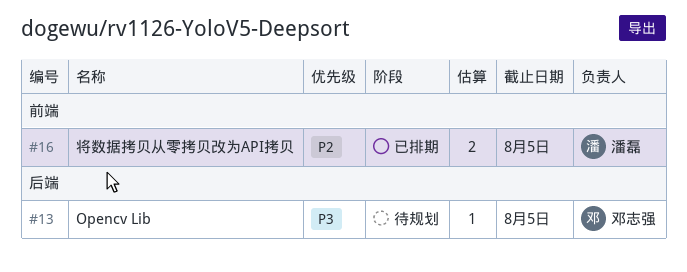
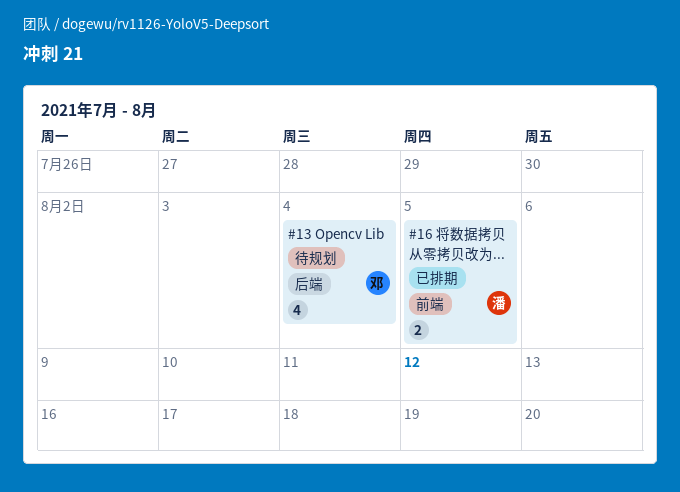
#13, estimate: 1 -> 4
#13, due: Aug 5 -> Aug 4

